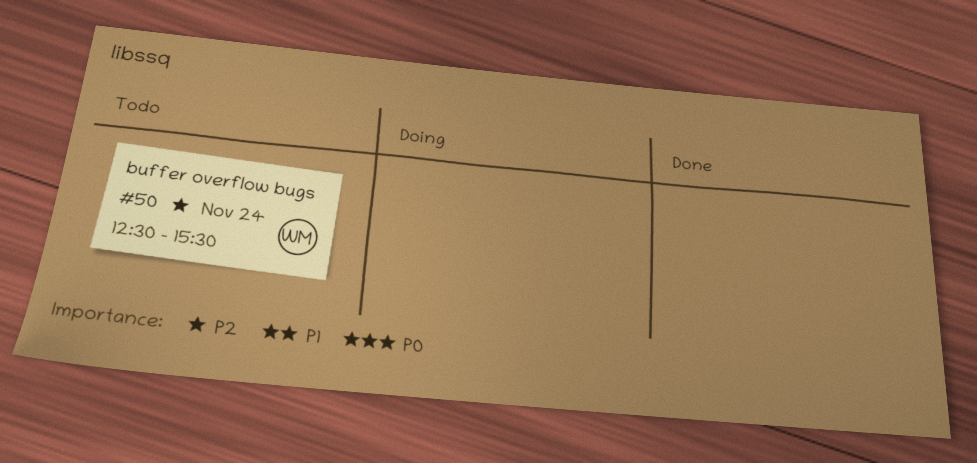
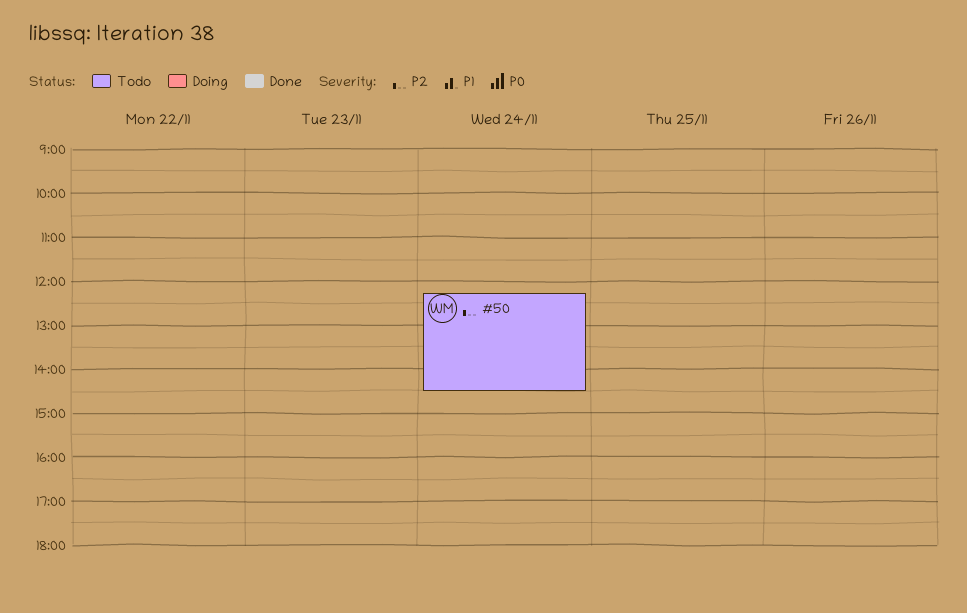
#50, begins: 12:30 -> 12:15
#50, ends: 15:30 -> 14:30

